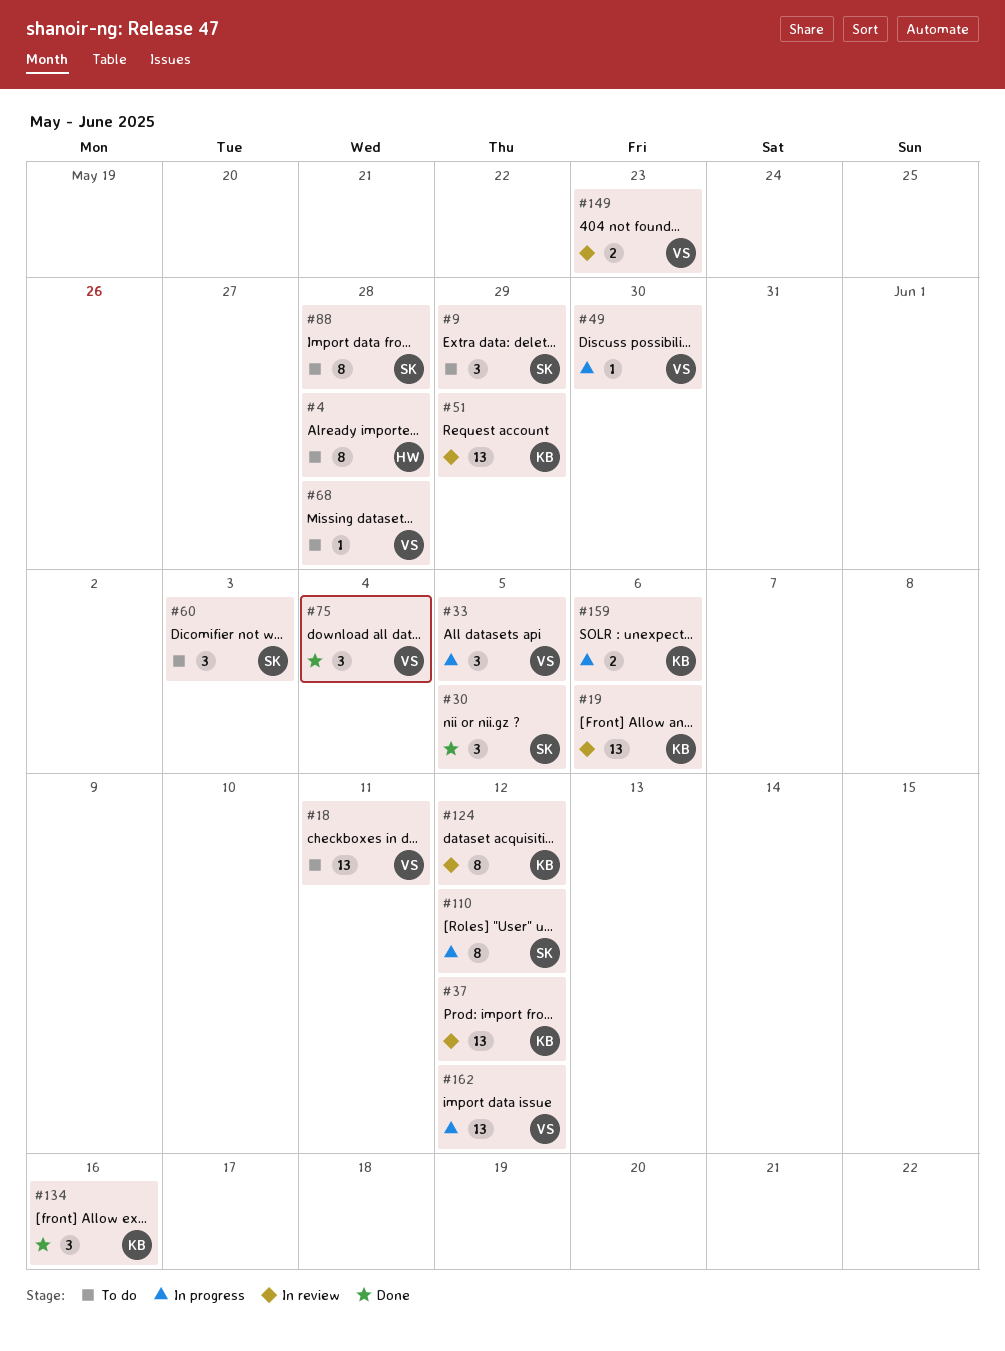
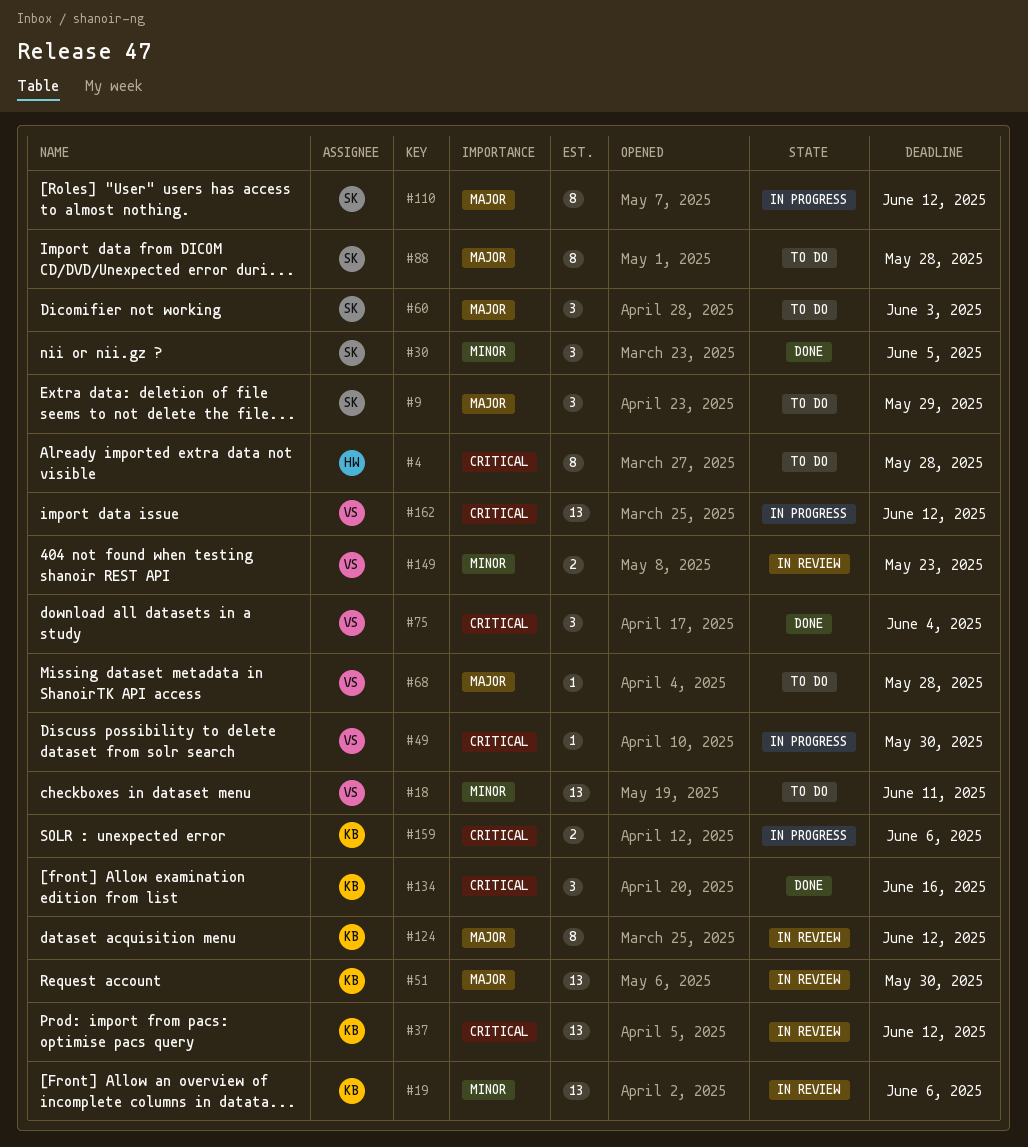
#33: present -> none
#51, due: May 29 -> May 30

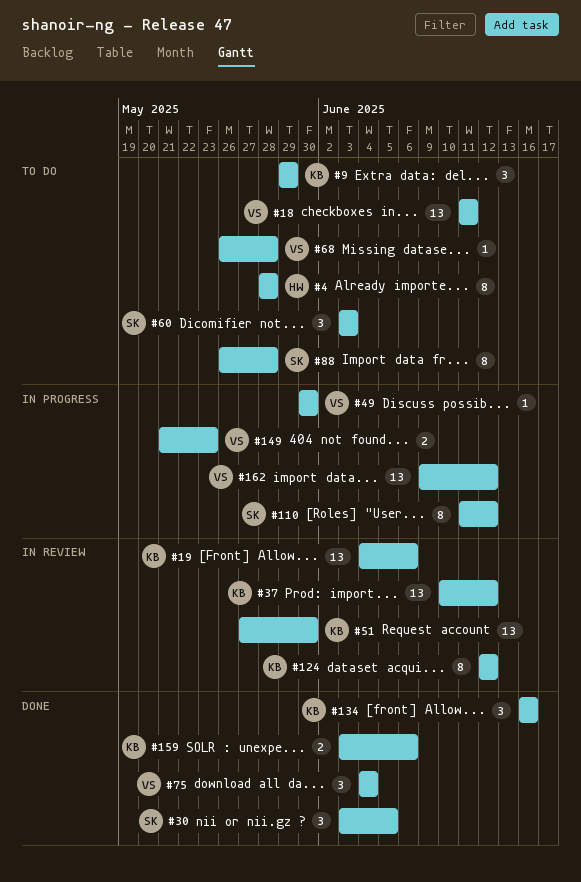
#9, owner: SK -> KB
#149, status: In review -> In progress
#159, status: In progress -> Done

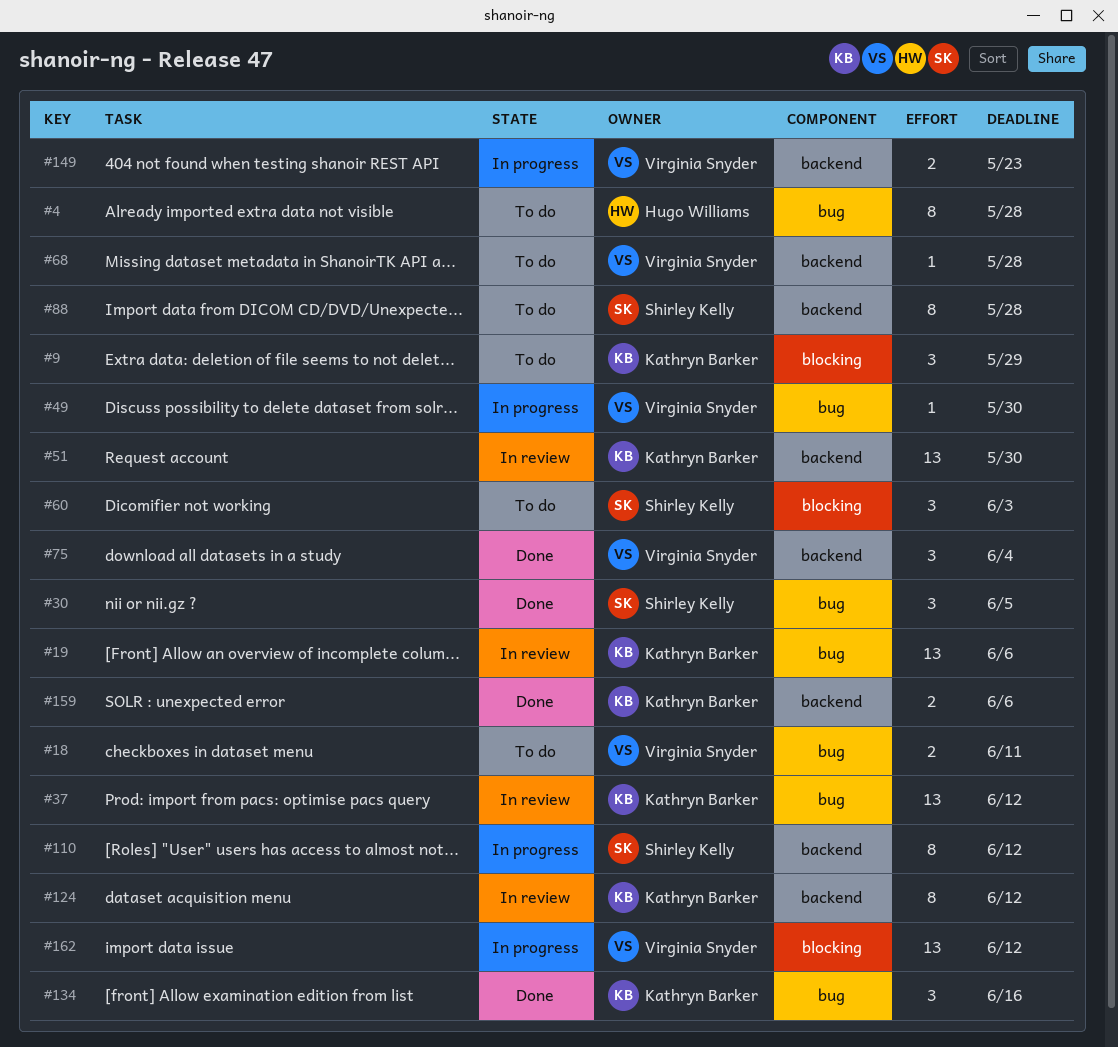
#18, estimate: 13 -> 2

